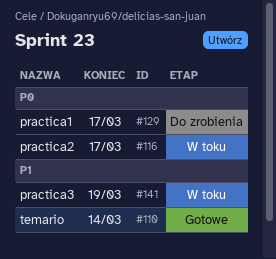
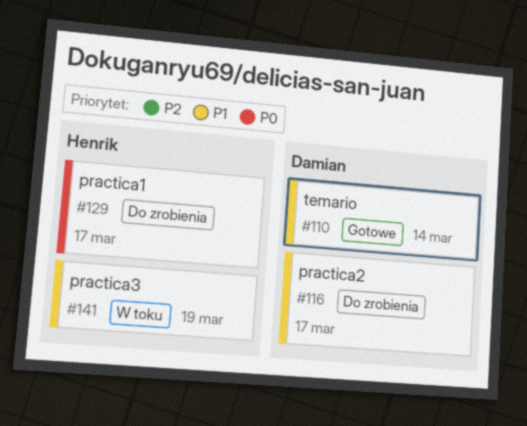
#116, status: W toku -> Do zrobienia
#116, priority: P0 -> P1

